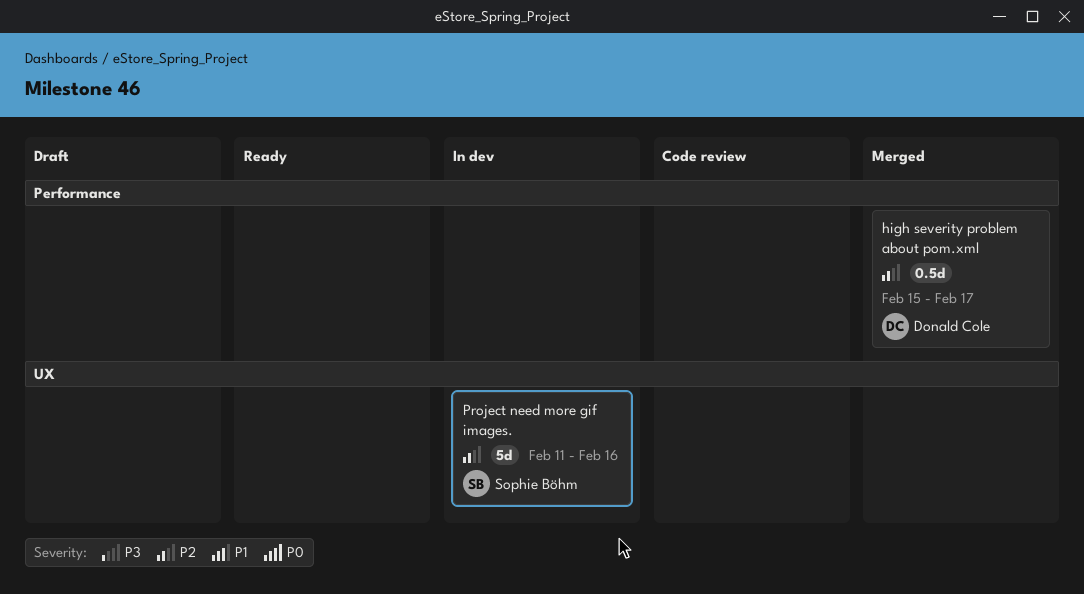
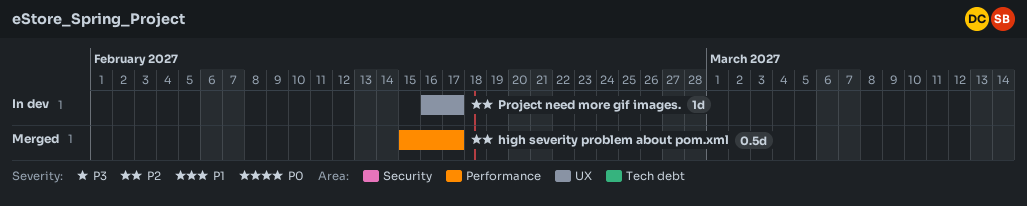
Project need more gif images., estimate: 5d -> 1d
Project need more gif images., start: Feb 11 -> Feb 16
Project need more gif images., due: Feb 16 -> Feb 17

